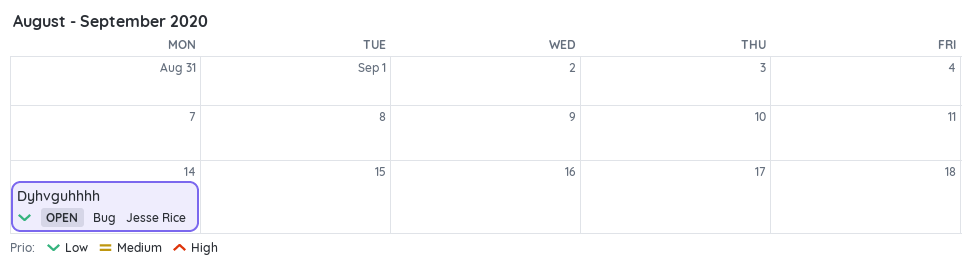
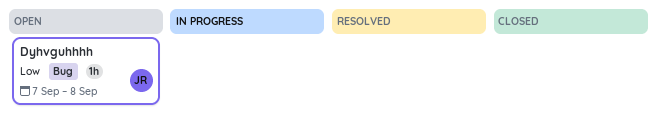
Dyhvguhhhh, due: Sep 14 -> Sep 8

